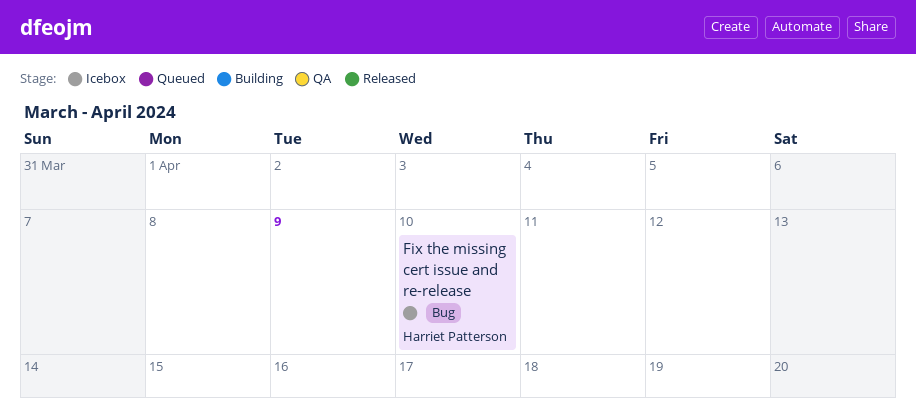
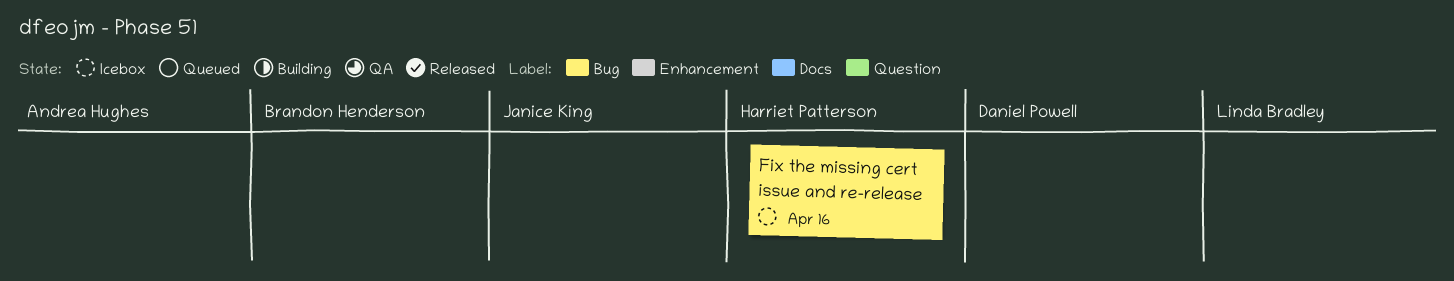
Fix the missing cert issue and re-release, due: Apr 10 -> Apr 16

